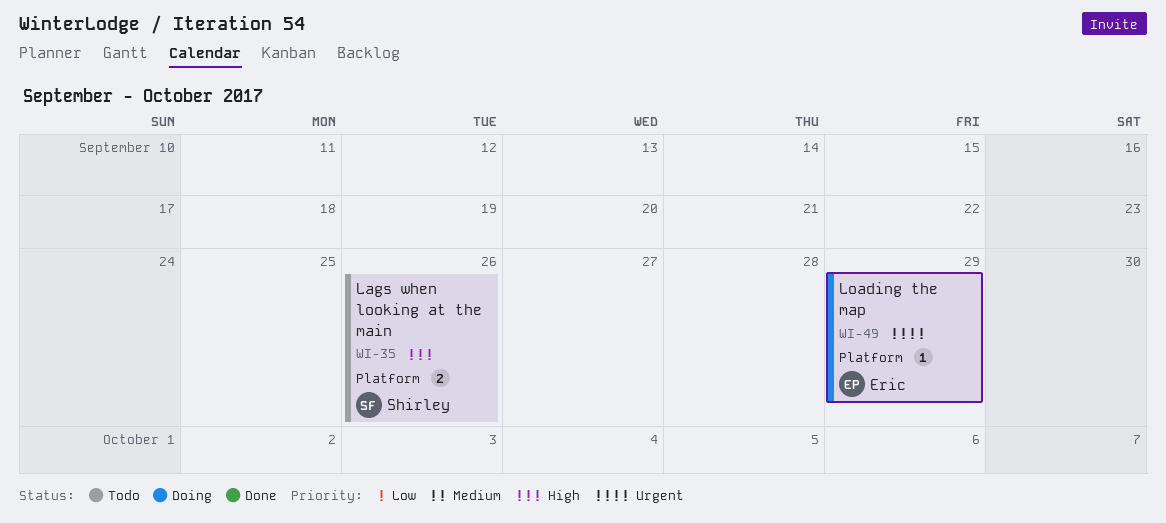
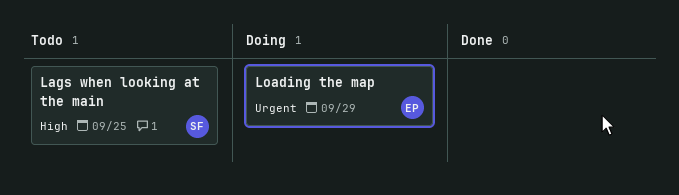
Lags when looking at the main, due: Sep 26 -> Sep 25

